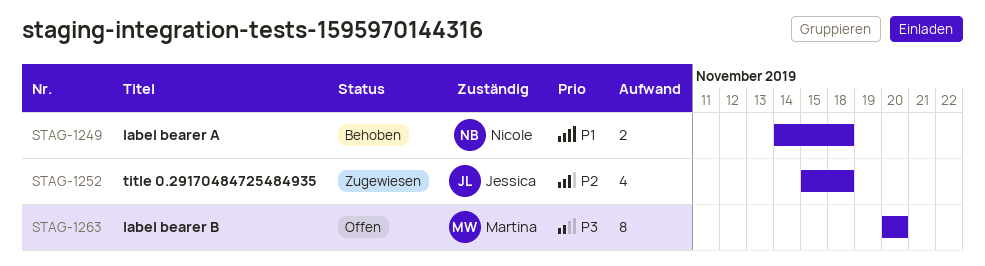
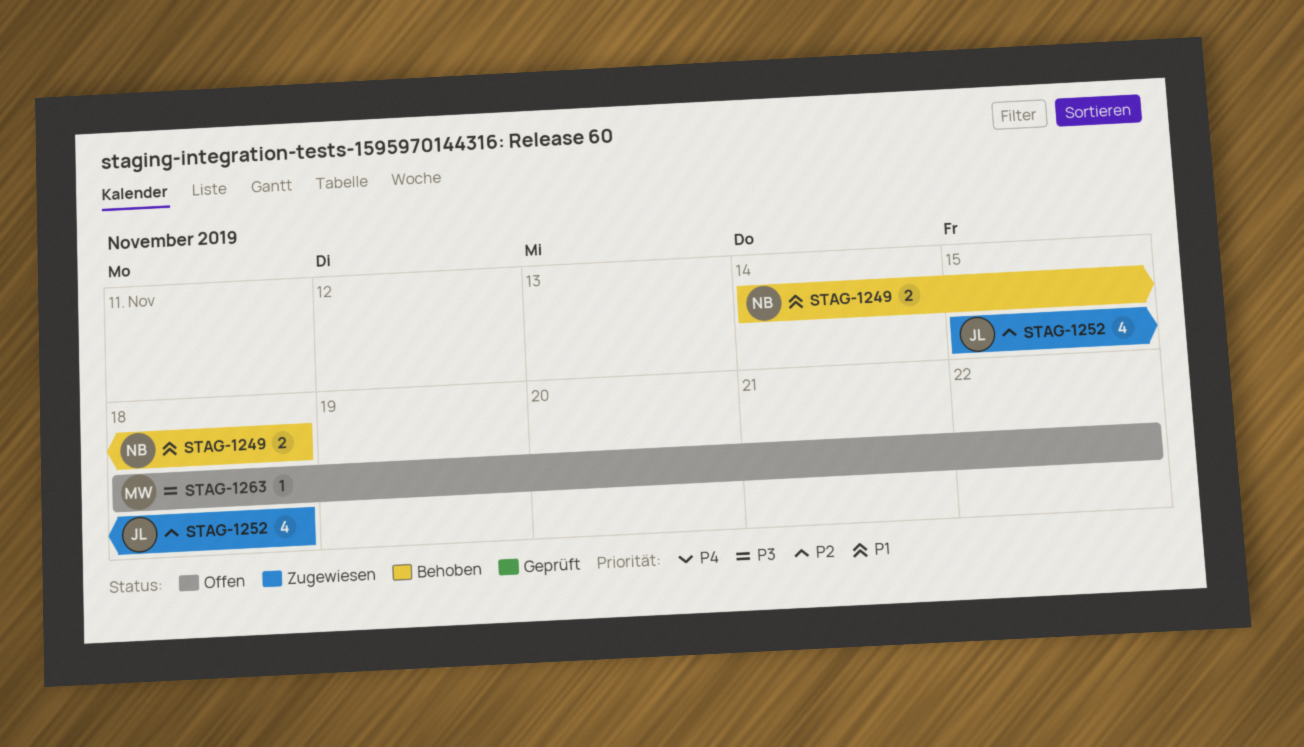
STAG-1263, estimate: 8 -> 1
STAG-1263, start: Nov 20 -> Nov 18
STAG-1263, due: Nov 20 -> Nov 22

